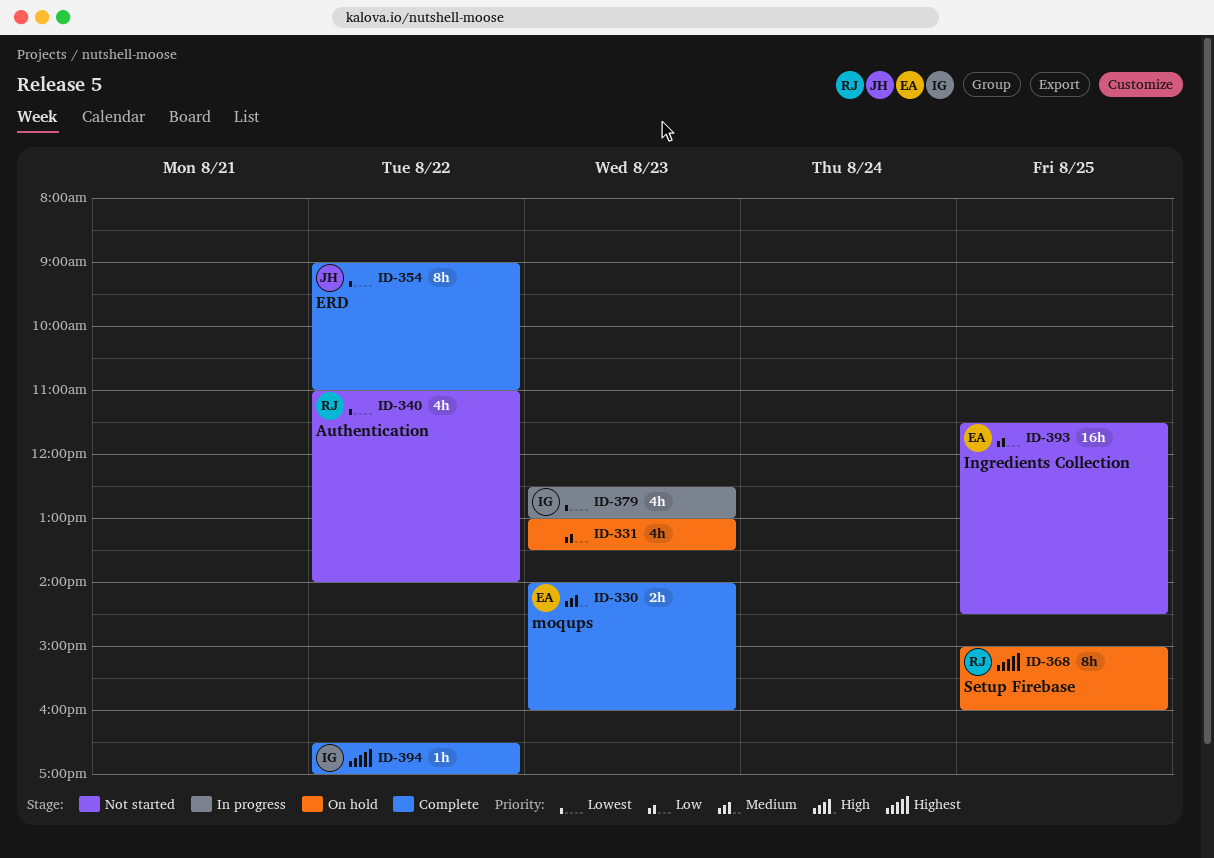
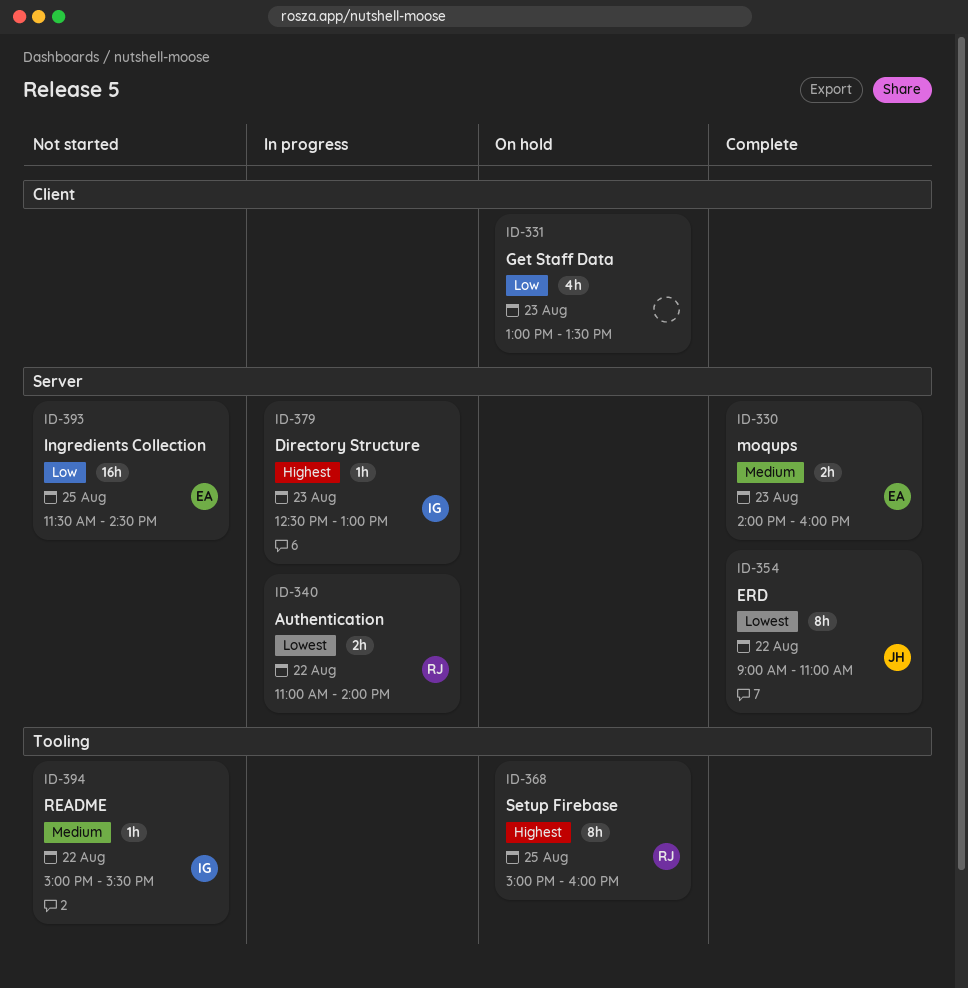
ID-340, status: Not started -> In progress
ID-340, estimate: 4h -> 2h
ID-379, priority: Lowest -> Highest
ID-379, estimate: 4h -> 1h
ID-394, status: Complete -> Not started
ID-394, priority: Highest -> Medium
ID-394, begins: 16:30 -> 15:00
ID-394, ends: 17:00 -> 15:30

